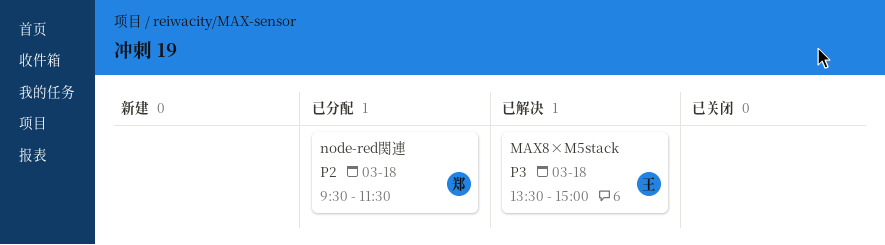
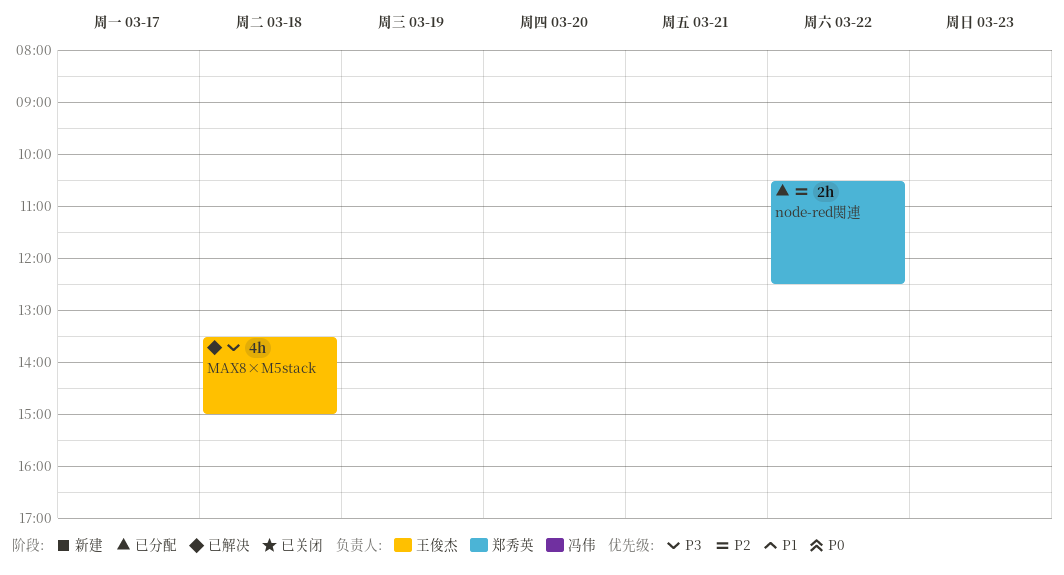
node-red関連, day: Mar 18 -> Mar 22
node-red関連, begins: 09:30 -> 10:30
node-red関連, ends: 11:30 -> 12:30

